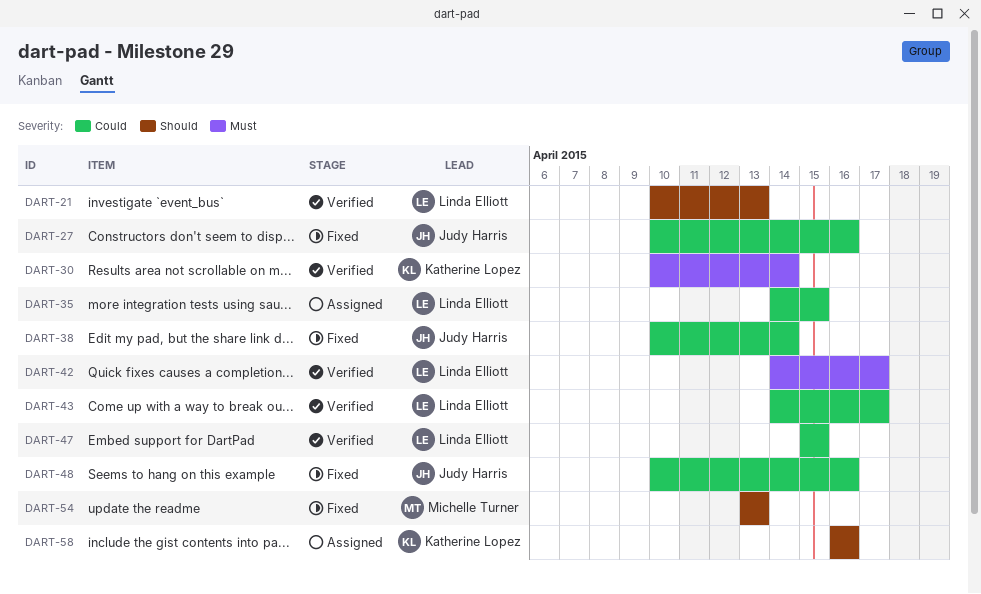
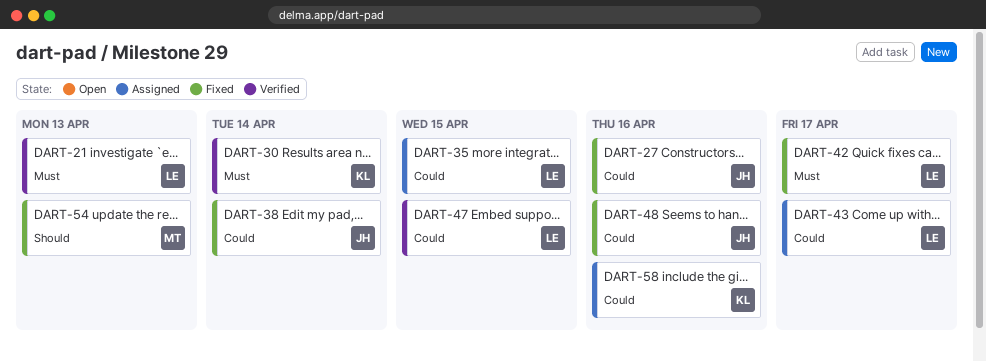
DART-21, priority: Should -> Must
DART-42, status: Verified -> Fixed
DART-43, status: Verified -> Assigned
DART-58, priority: Should -> Could

